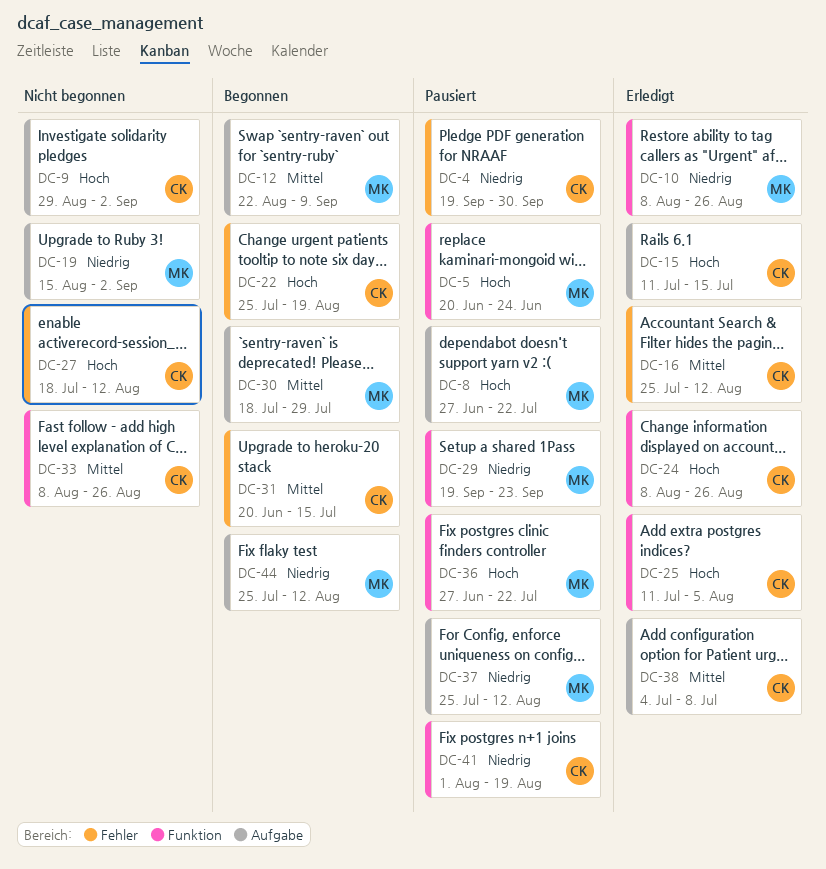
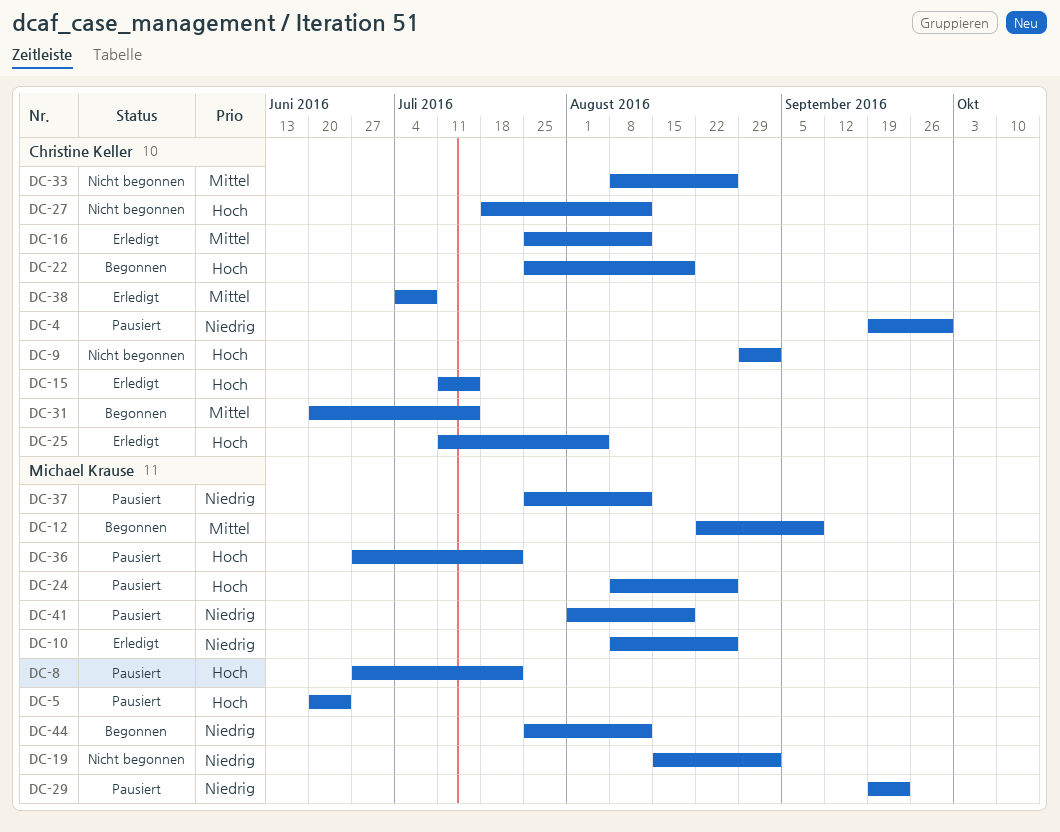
DC-24, status: Erledigt -> Pausiert
DC-24, owner: Christine Keller -> Michael Krause
DC-30: present -> none
DC-41, owner: Christine Keller -> Michael Krause

